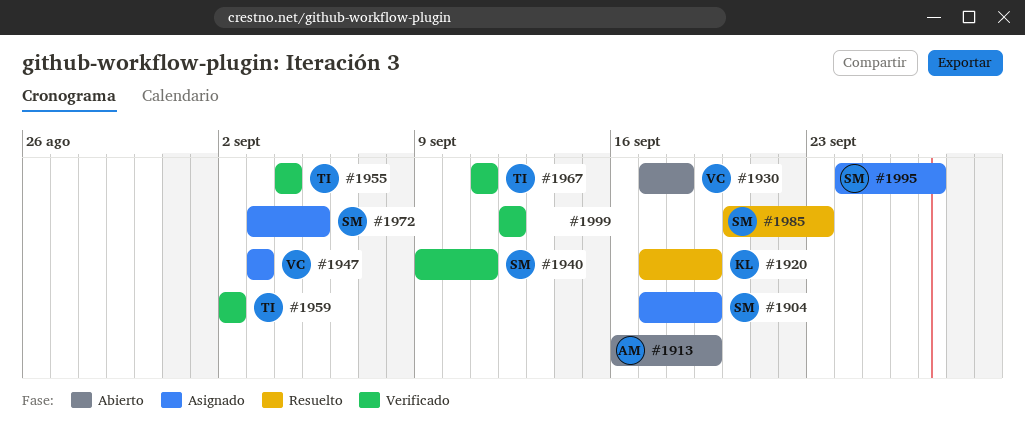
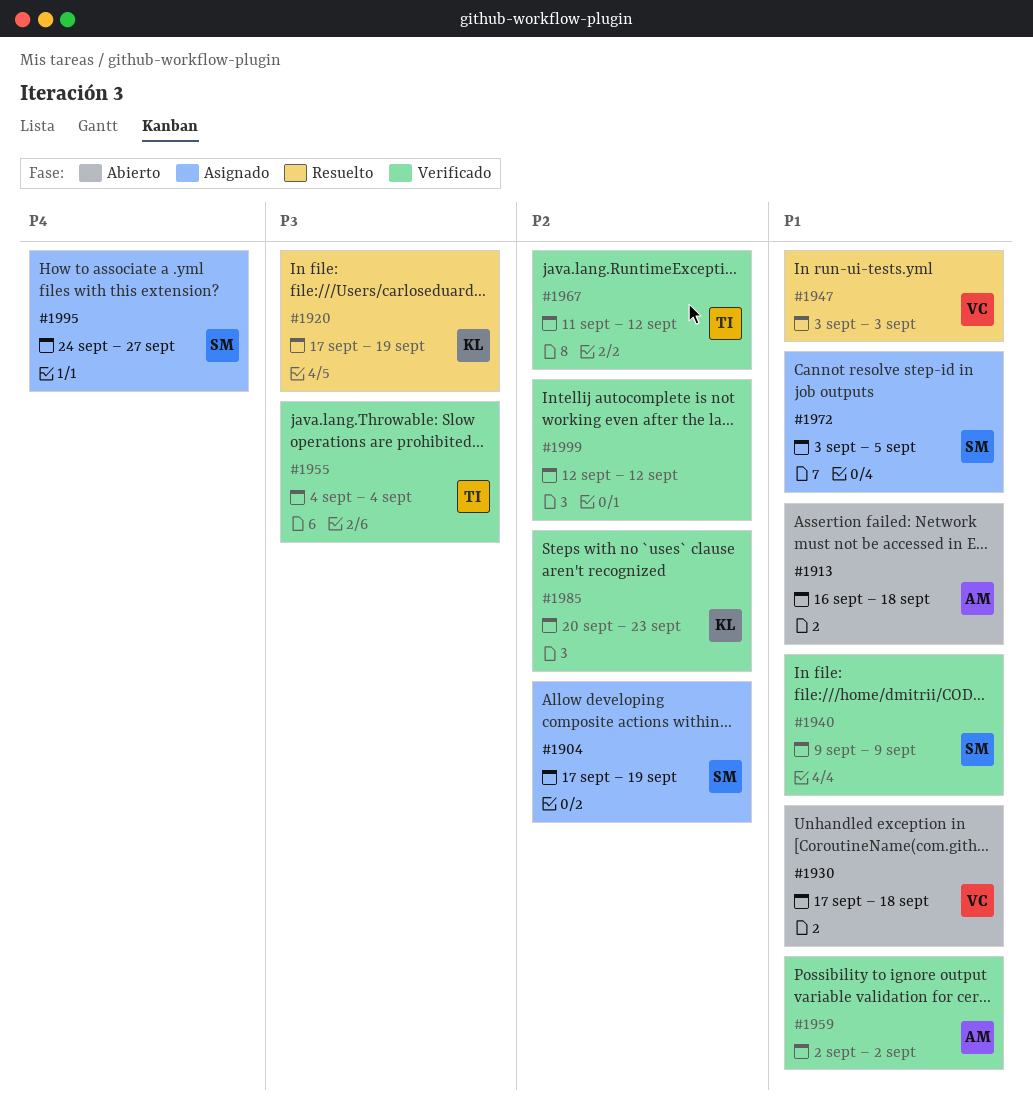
#1913, due: Sep 19 -> Sep 18
#1940, due: Sep 11 -> Sep 9
#1947, status: Asignado -> Resuelto
#1959, owner: TI -> AM
#1967, due: Sep 11 -> Sep 12
#1985, status: Resuelto -> Verificado
#1985, owner: SM -> KL

